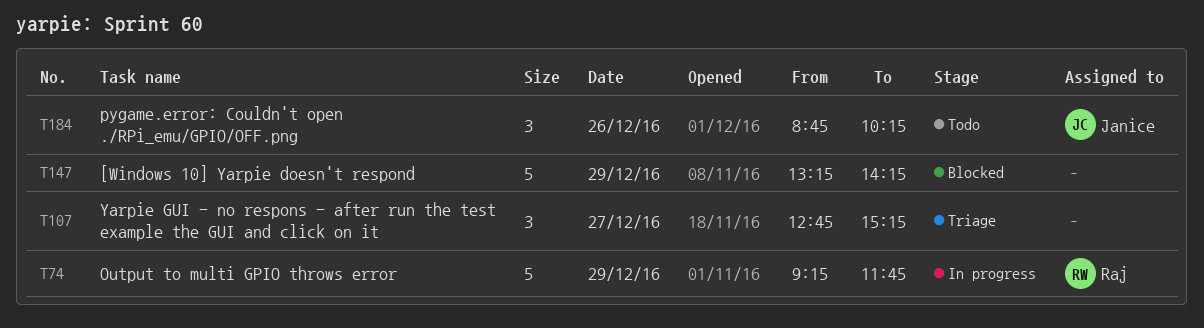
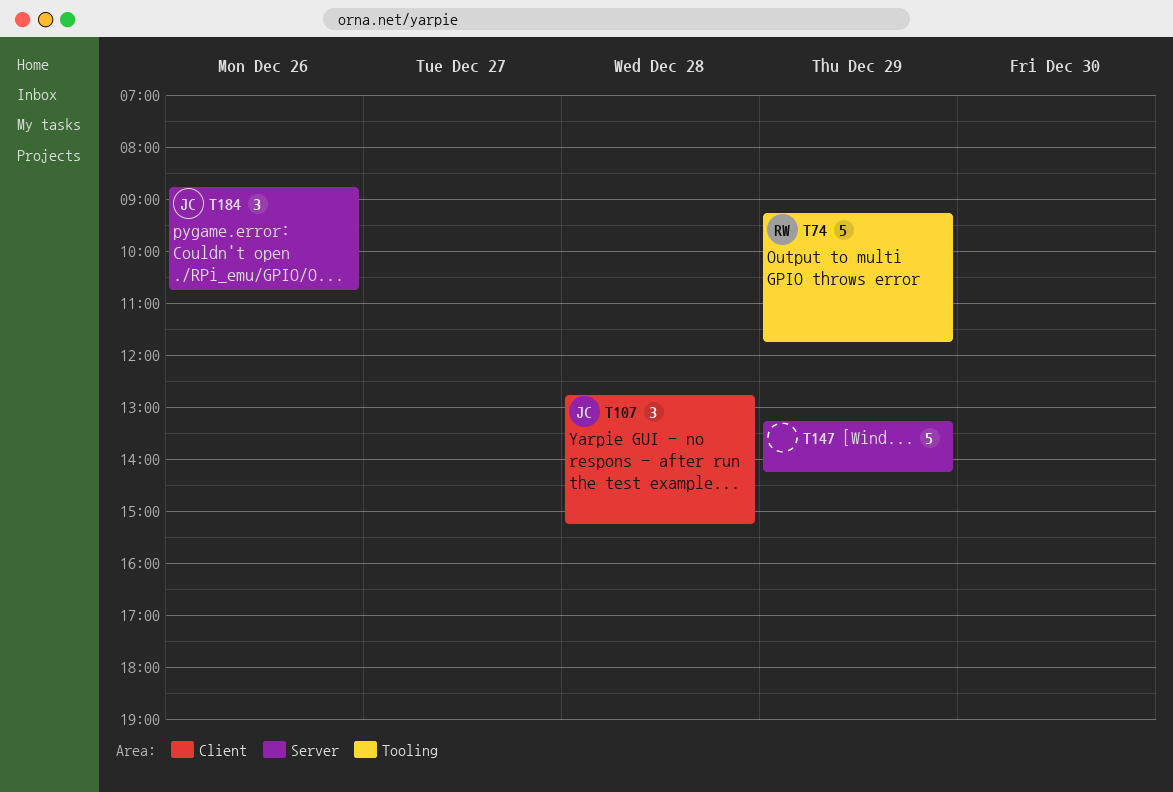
T107, owner: none -> Janice
T107, day: Dec 27 -> Dec 28
T184, ends: 10:15 -> 10:45

